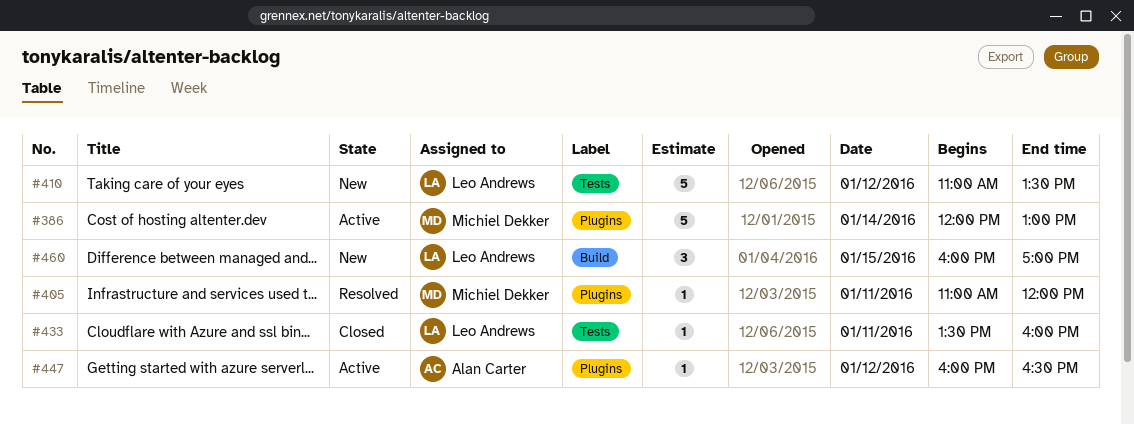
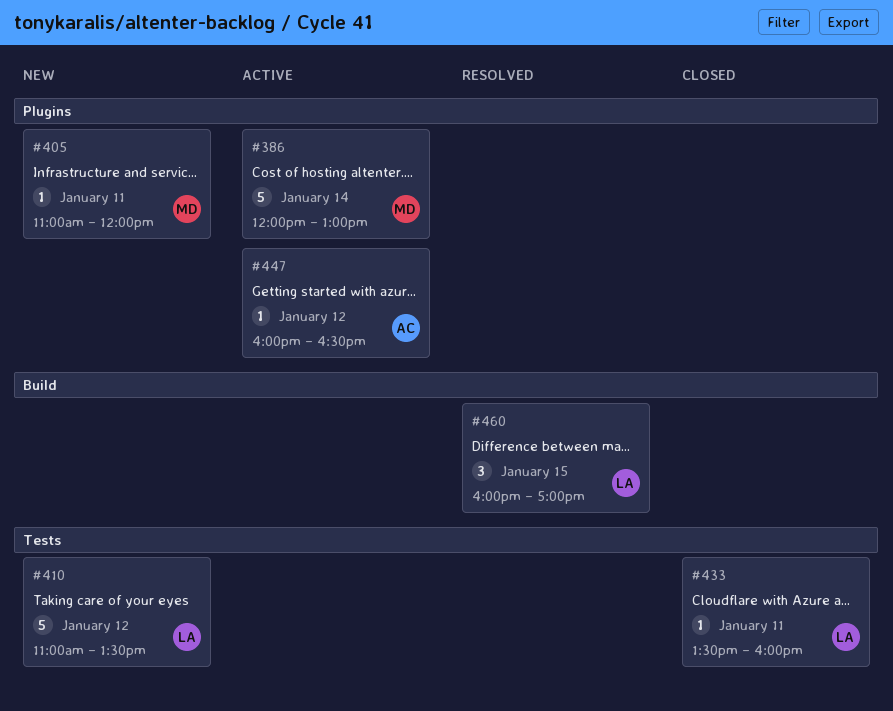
#405, status: Resolved -> New
#460, status: New -> Resolved

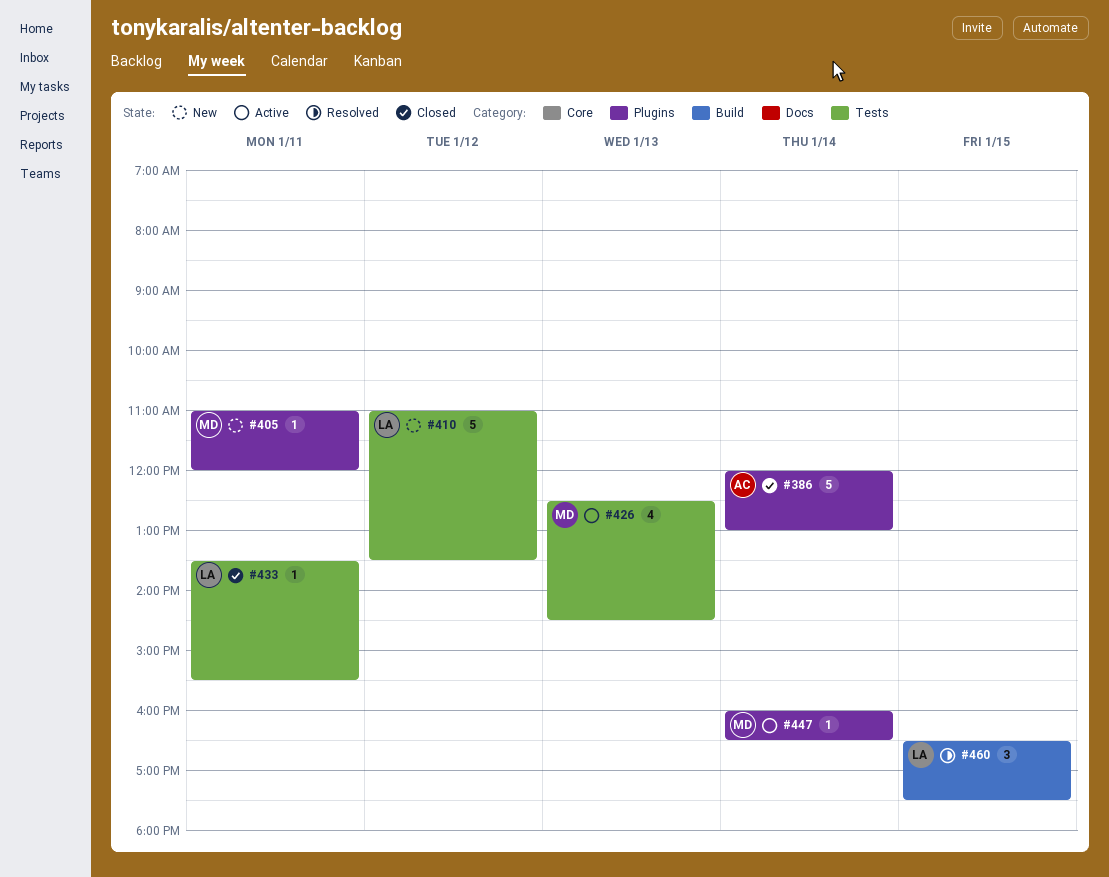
#386, status: Active -> Closed
#386, owner: MD -> AC
#426: none -> present
#433, ends: 16:00 -> 15:30
#447, owner: AC -> MD
#447, day: Jan 12 -> Jan 14
#460, begins: 16:00 -> 16:30
#460, ends: 17:00 -> 17:30

